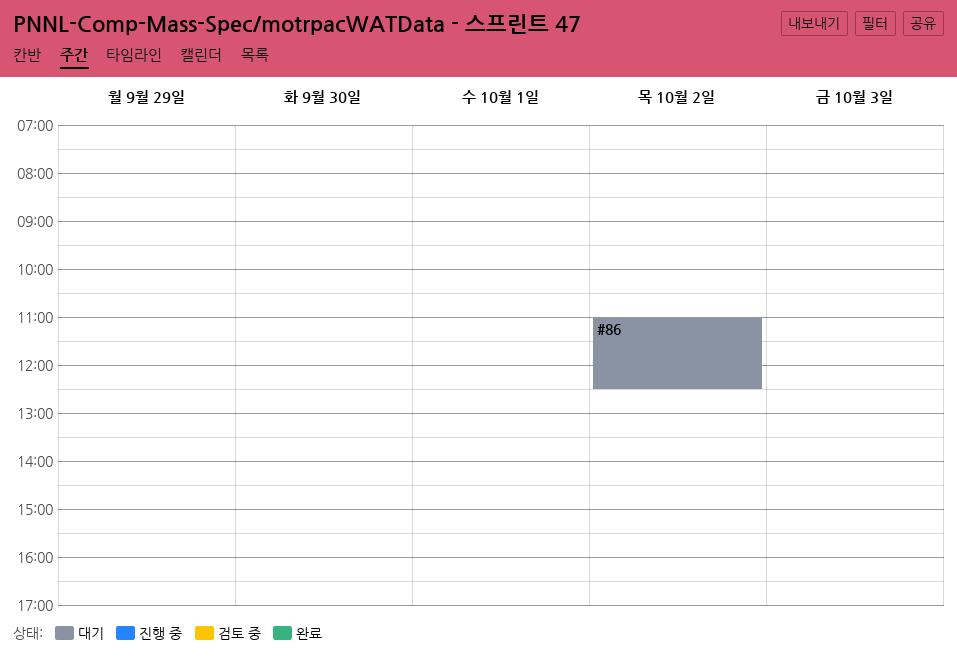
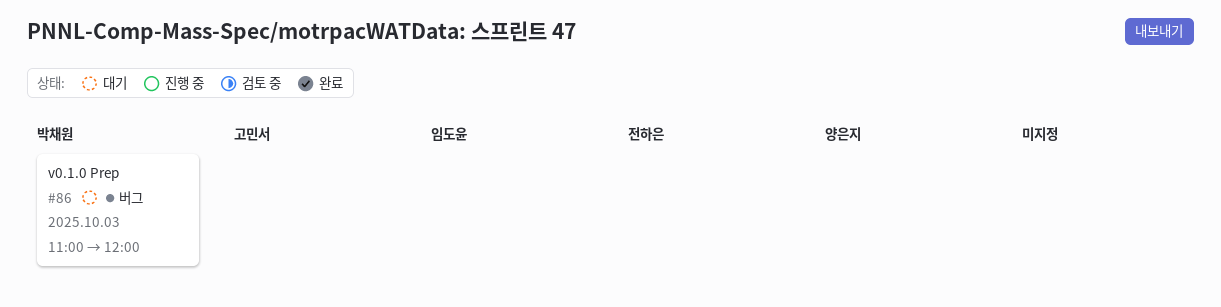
#86, day: Oct 2 -> Oct 3
#86, ends: 12:30 -> 12:00

